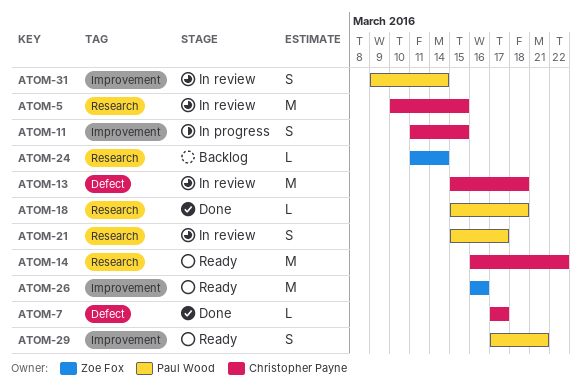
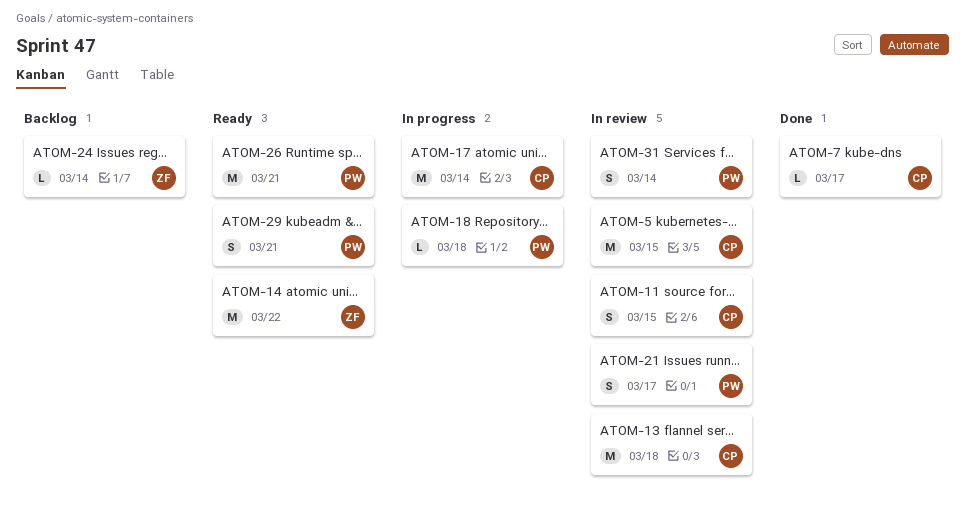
ATOM-11, status: In progress -> In review
ATOM-14, owner: Christopher Payne -> Zoe Fox
ATOM-17: none -> present
ATOM-18, status: Done -> In progress
ATOM-26, owner: Zoe Fox -> Paul Wood
ATOM-26, due: Mar 16 -> Mar 21

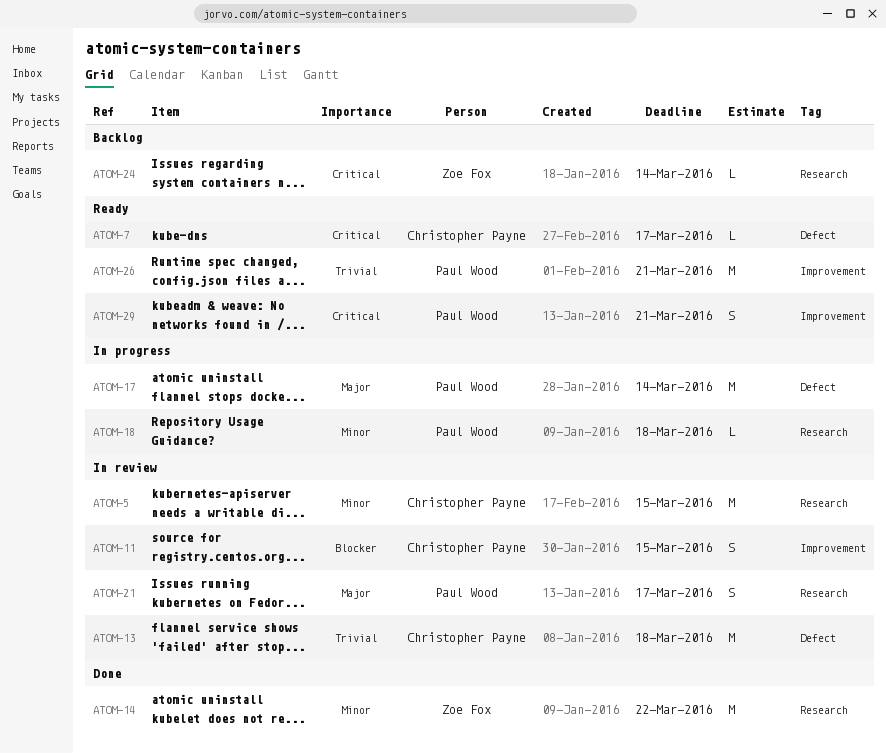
ATOM-7, status: Done -> Ready
ATOM-14, status: Ready -> Done
ATOM-17, owner: Christopher Payne -> Paul Wood
ATOM-31: present -> none

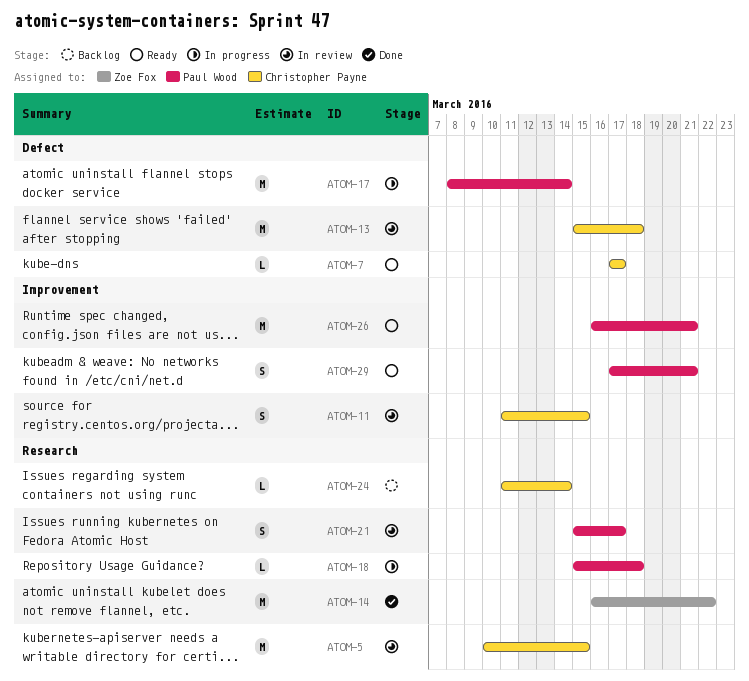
ATOM-24, owner: Zoe Fox -> Christopher Payne

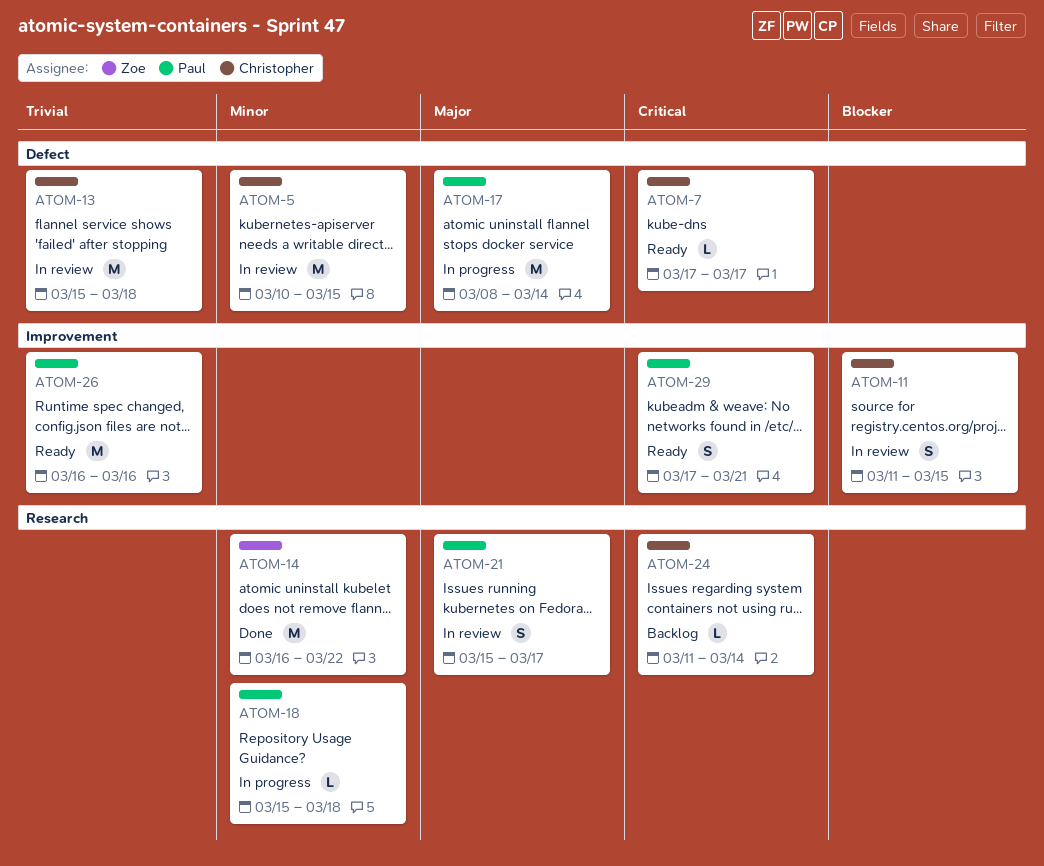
ATOM-5, label: Research -> Defect
ATOM-26, due: Mar 21 -> Mar 16

